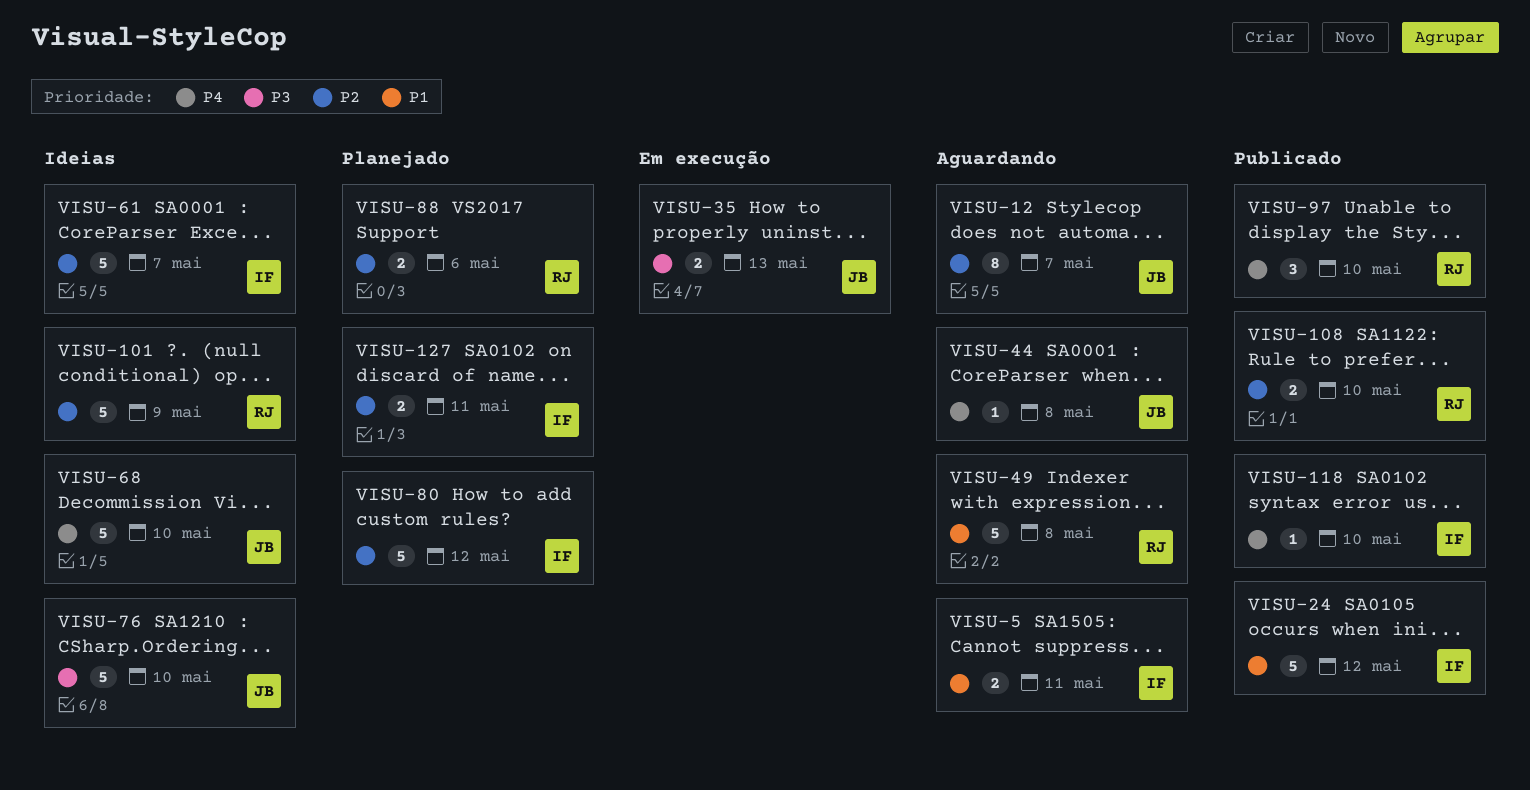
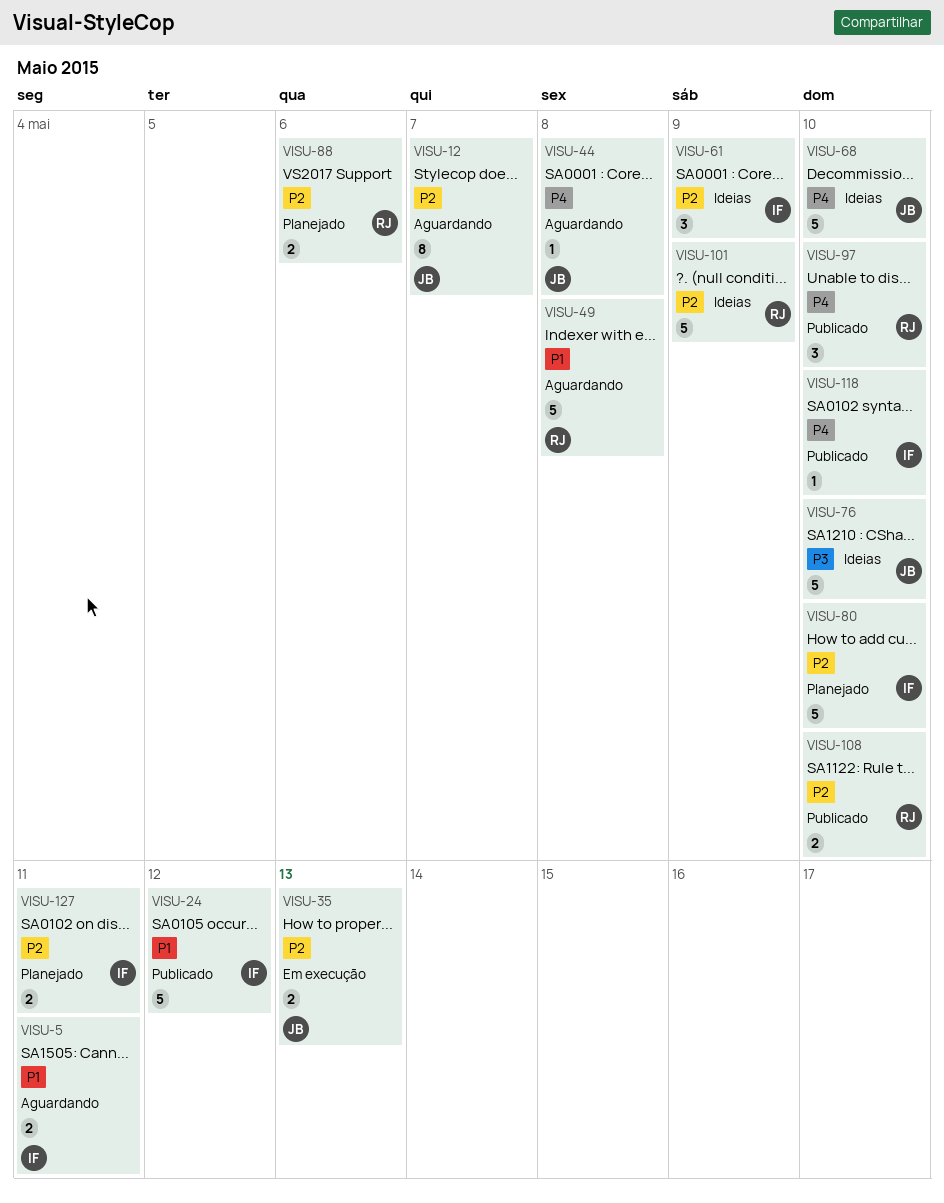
VISU-35, priority: P3 -> P2
VISU-61, estimate: 5 -> 3
VISU-61, due: May 7 -> May 9
VISU-80, due: May 12 -> May 10

